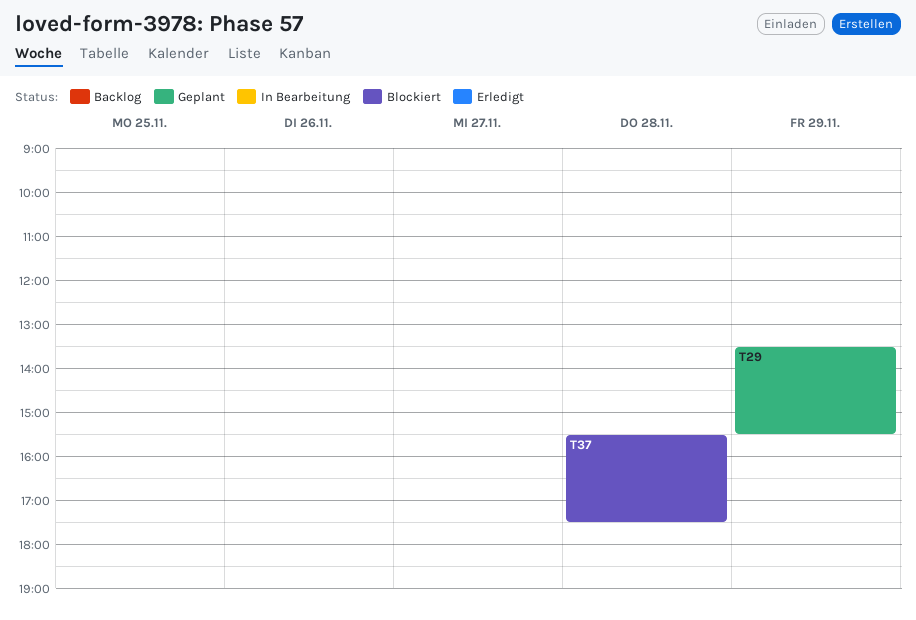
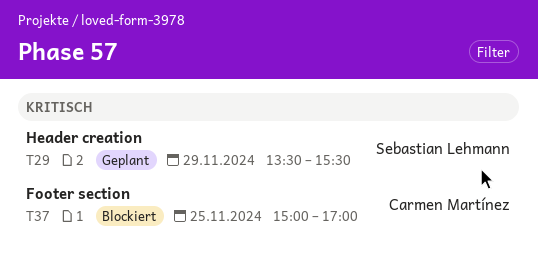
T37, day: Nov 28 -> Nov 25
T37, begins: 15:30 -> 15:00
T37, ends: 17:30 -> 17:00

